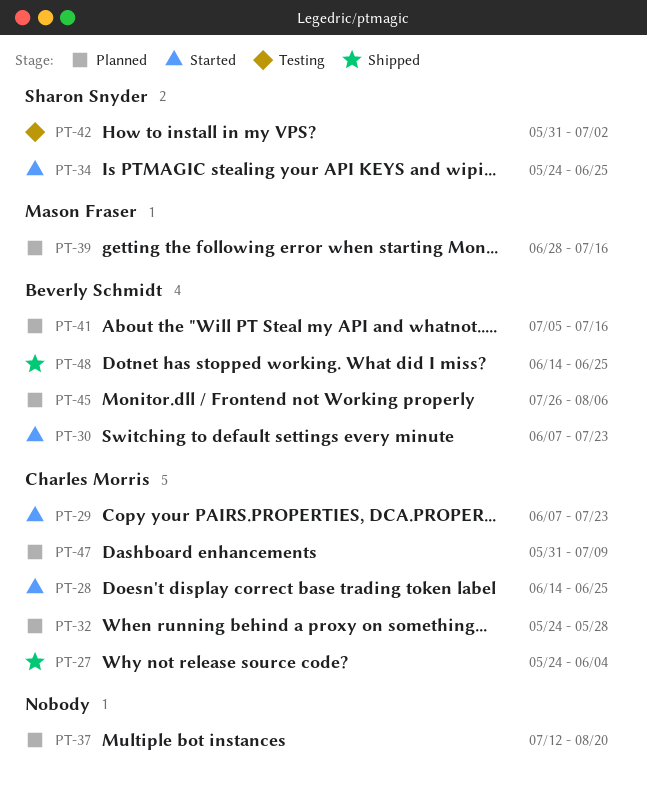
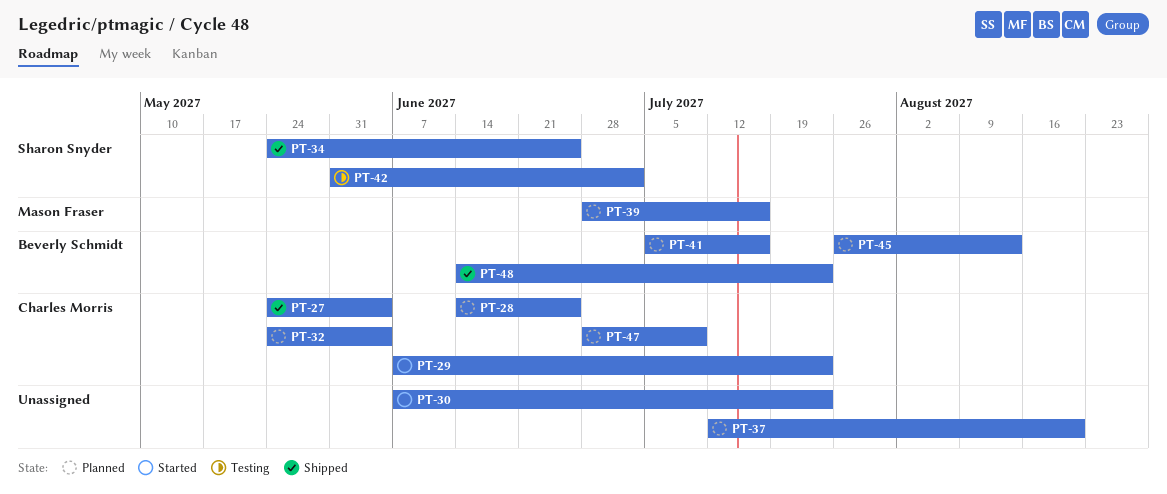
PT-28, status: Started -> Planned
PT-30, owner: Beverly Schmidt -> none
PT-32, due: May 28 -> Jun 4
PT-34, status: Started -> Shipped
PT-45, due: Aug 6 -> Aug 13
PT-47, start: May 31 -> Jun 28
PT-48, due: Jun 25 -> Jul 23

